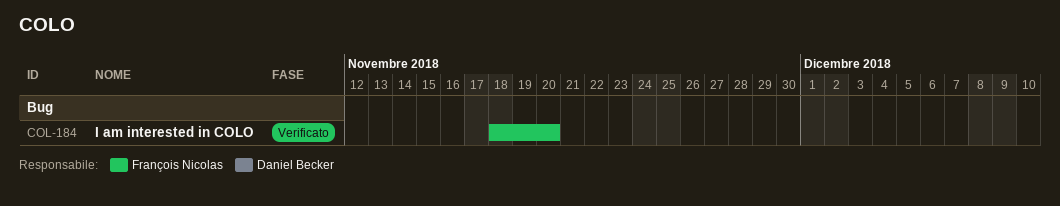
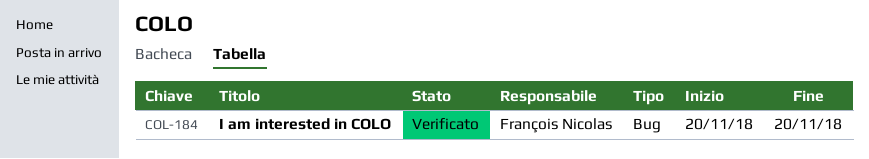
COL-184, start: Nov 18 -> Nov 20

